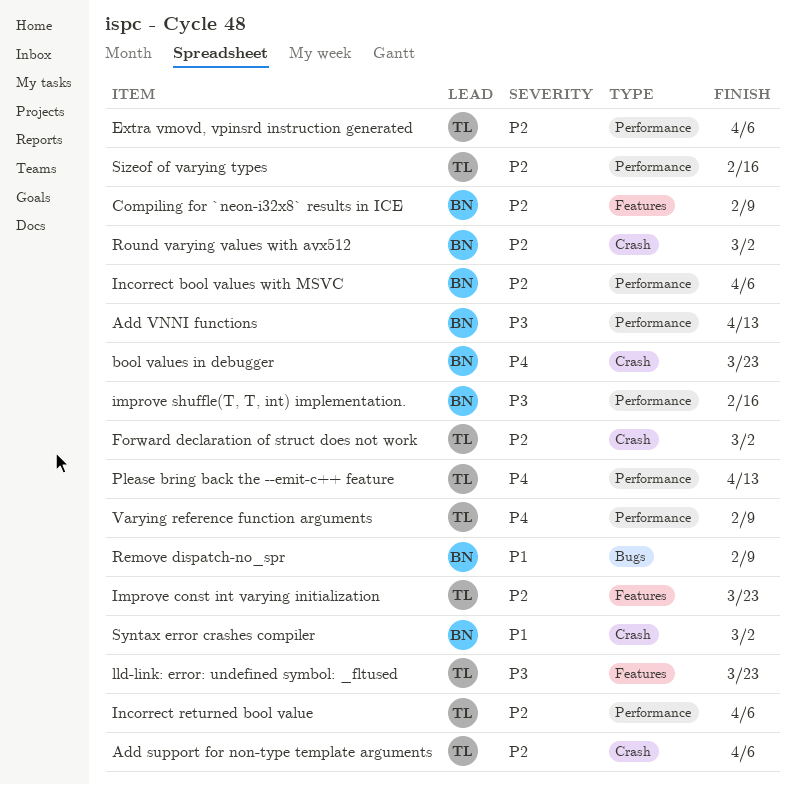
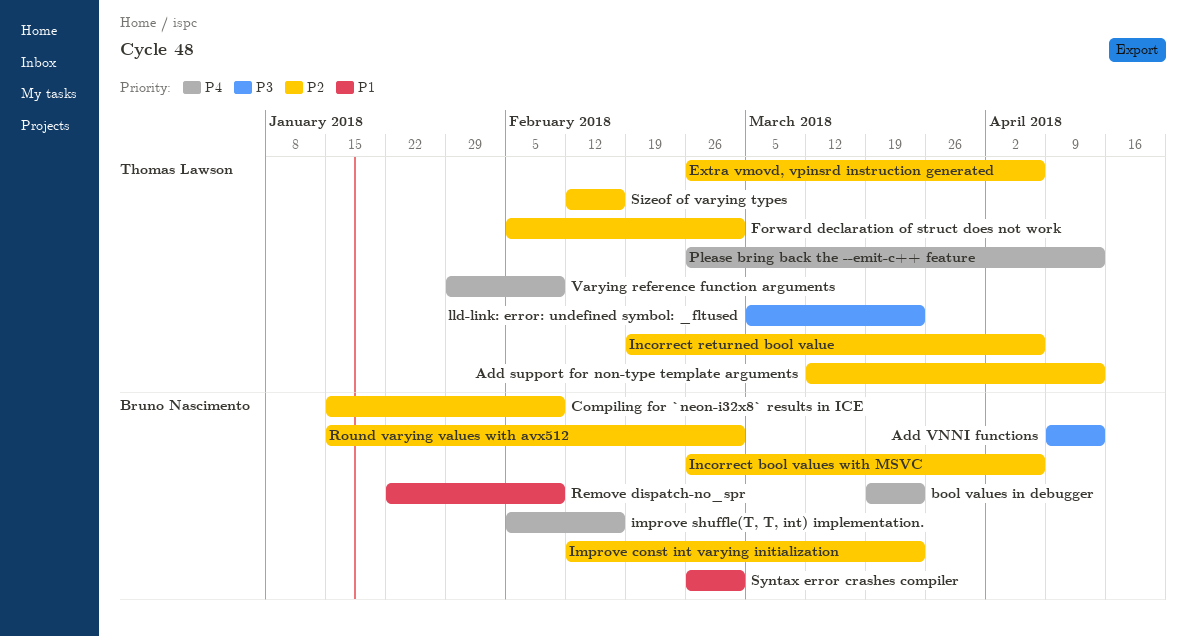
Add support for non-type template arguments, due: Apr 6 -> Apr 13
Improve const int varying initialization, owner: Thomas Lawson -> Bruno Nascimento
improve shuffle(T, T, int) implementation., priority: P3 -> P4

